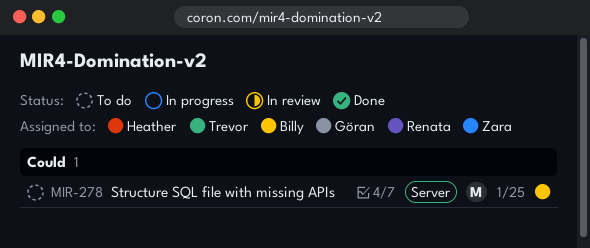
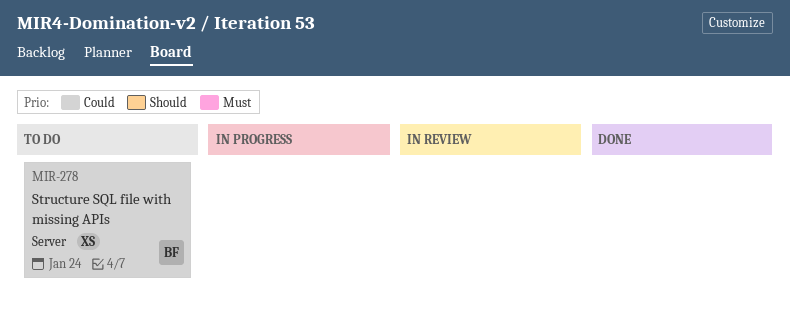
MIR-278, estimate: M -> XS
MIR-278, due: Jan 25 -> Jan 24

